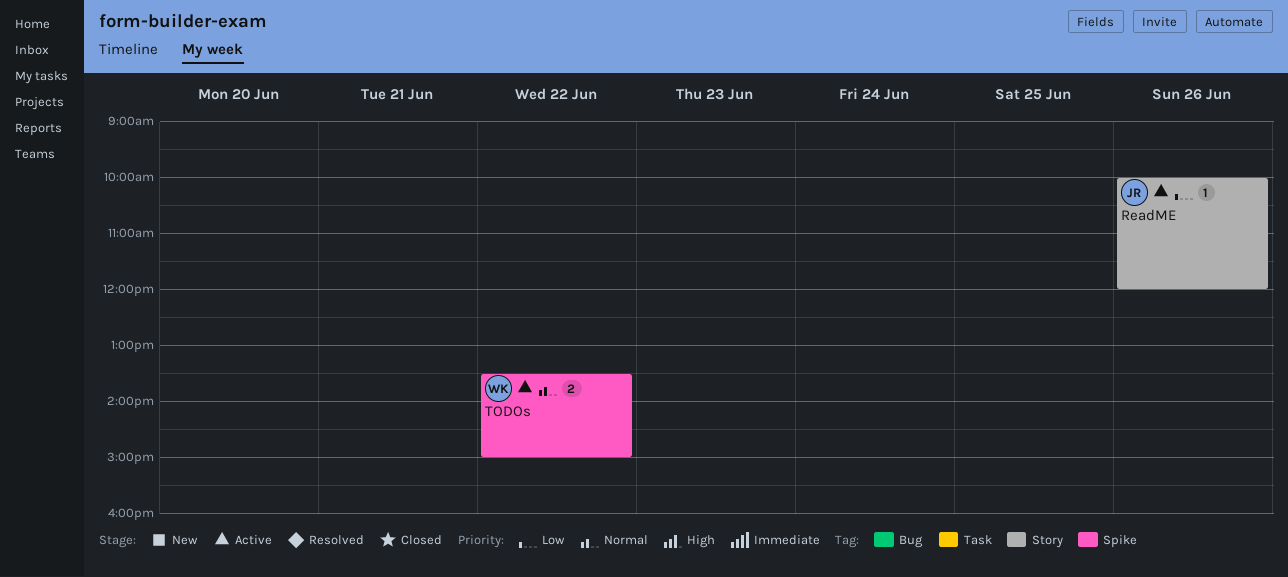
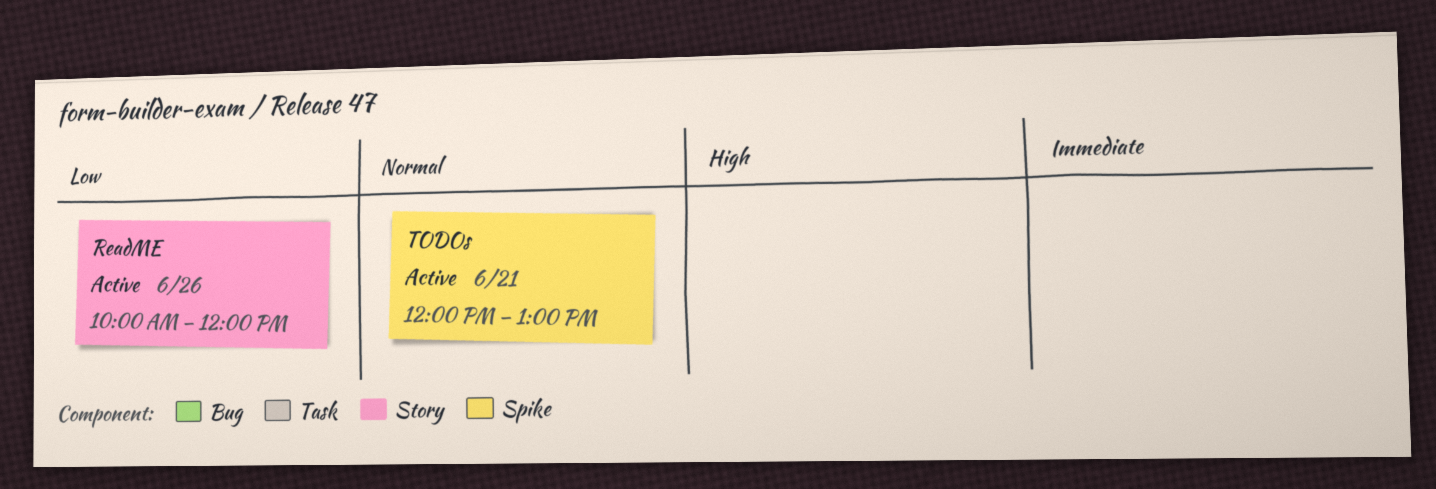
TODOs, day: Jun 22 -> Jun 21
TODOs, begins: 13:30 -> 12:00
TODOs, ends: 15:00 -> 13:00

